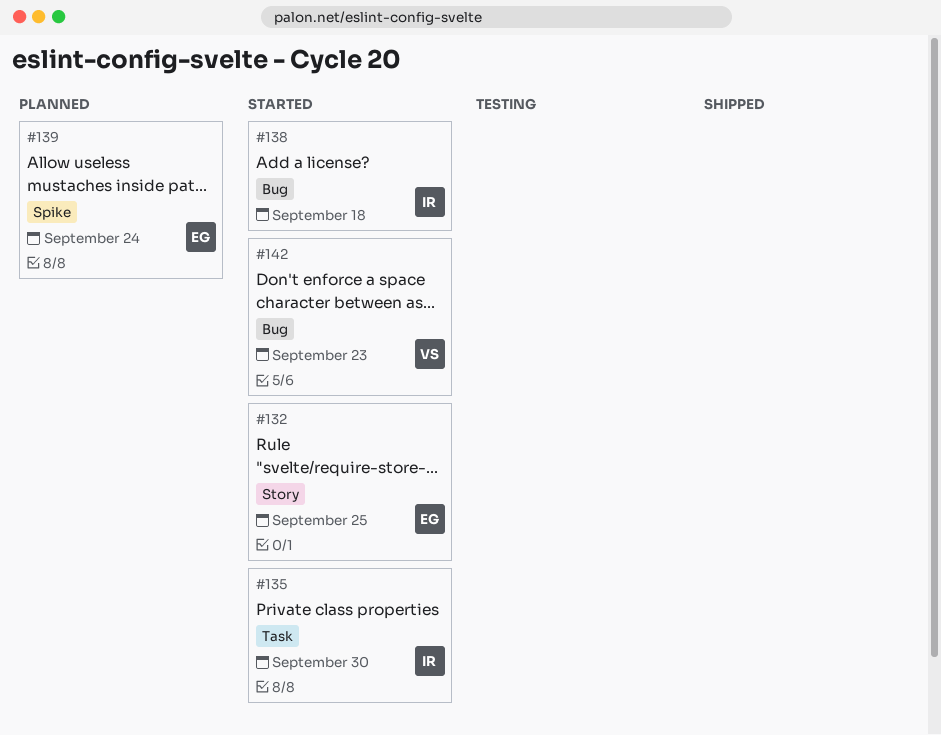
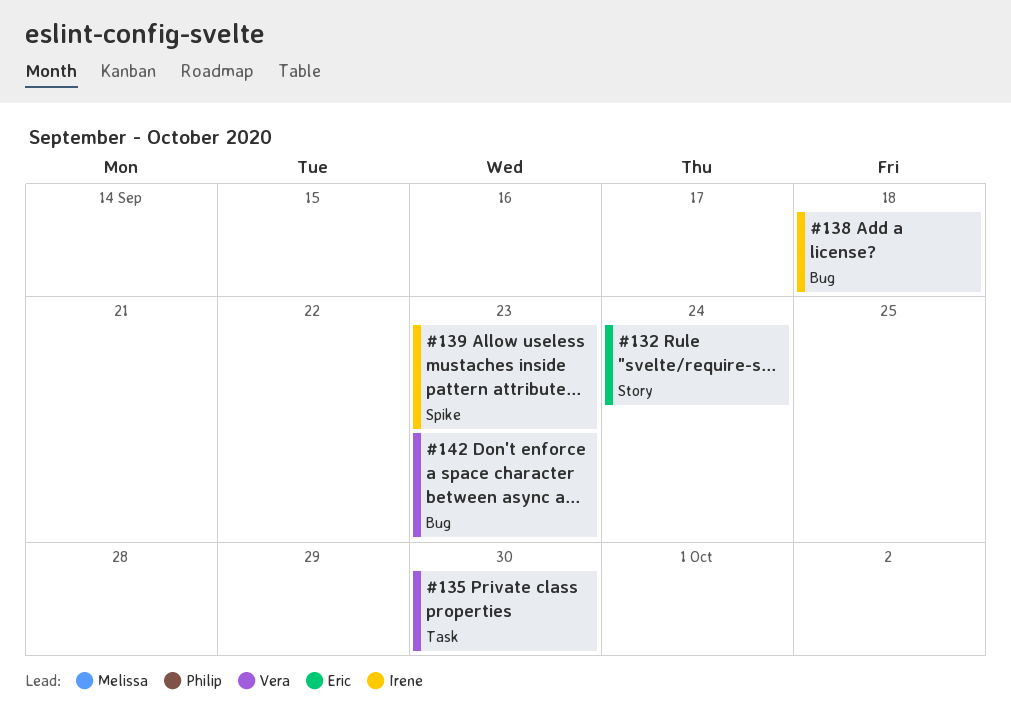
#132, due: Sep 25 -> Sep 24
#135, owner: Irene -> Vera
#139, owner: Eric -> Irene
#139, due: Sep 24 -> Sep 23

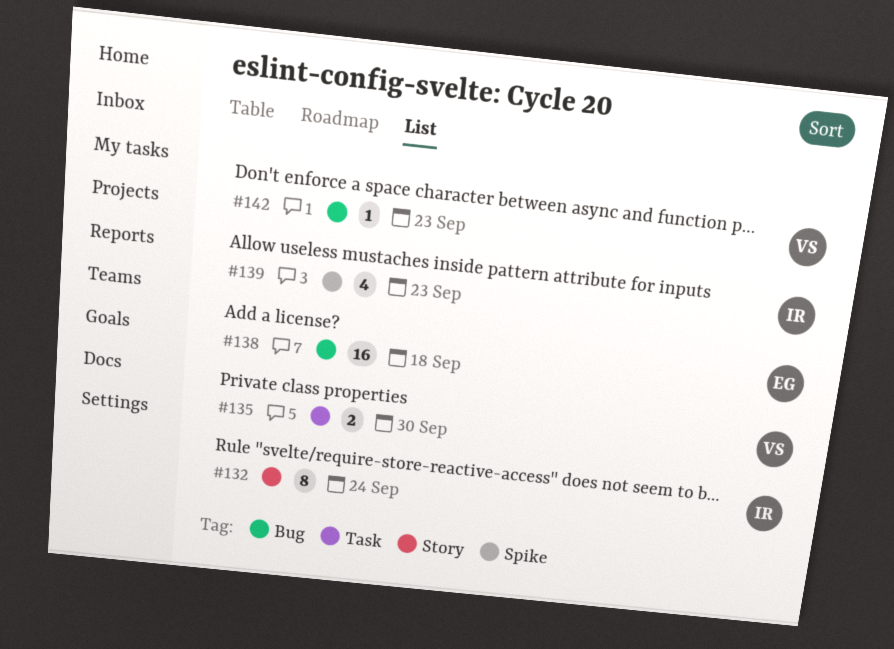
#132, owner: Eric -> Irene
#138, owner: Irene -> Eric

